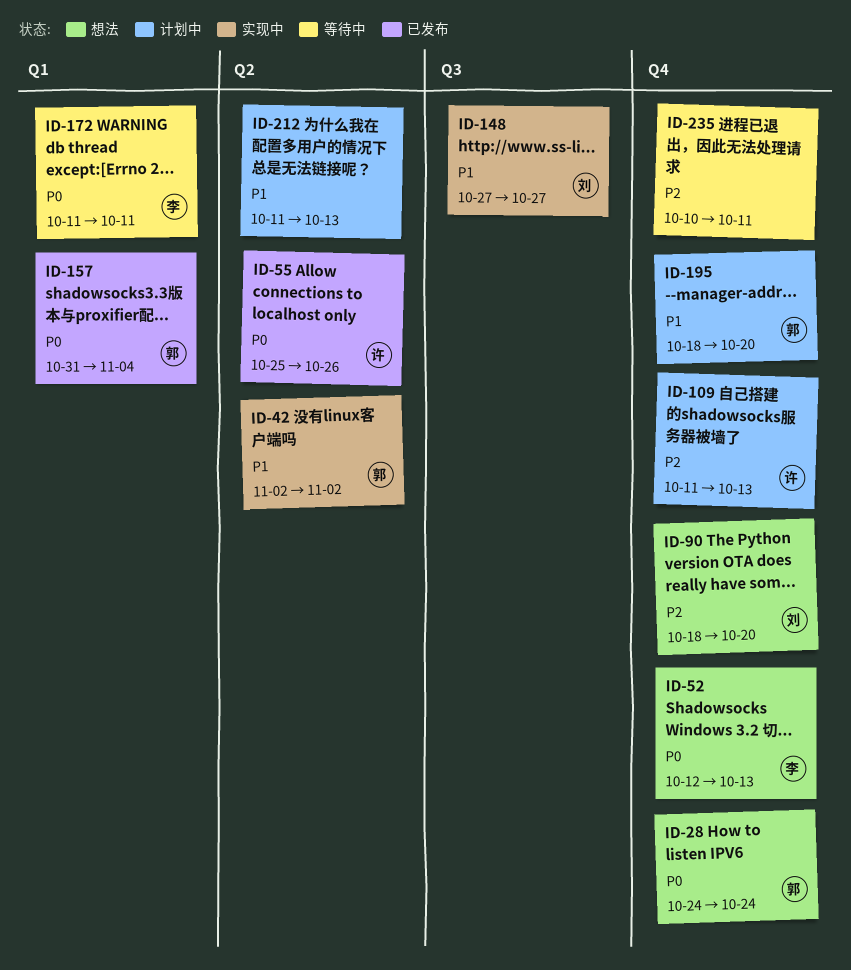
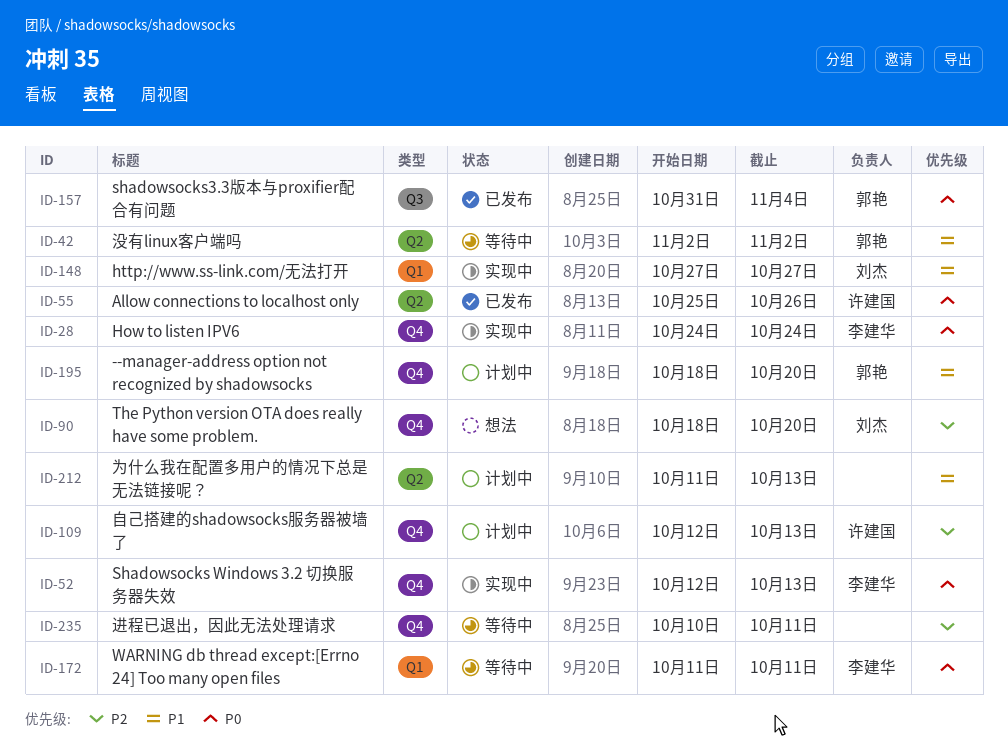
ID-28, status: 想法 -> 实现中
ID-28, owner: 郭艳 -> 李建华
ID-42, status: 实现中 -> 等待中
ID-52, status: 想法 -> 实现中
ID-109, start: Oct 11 -> Oct 12
ID-148, label: Q3 -> Q1
ID-157, label: Q1 -> Q3

